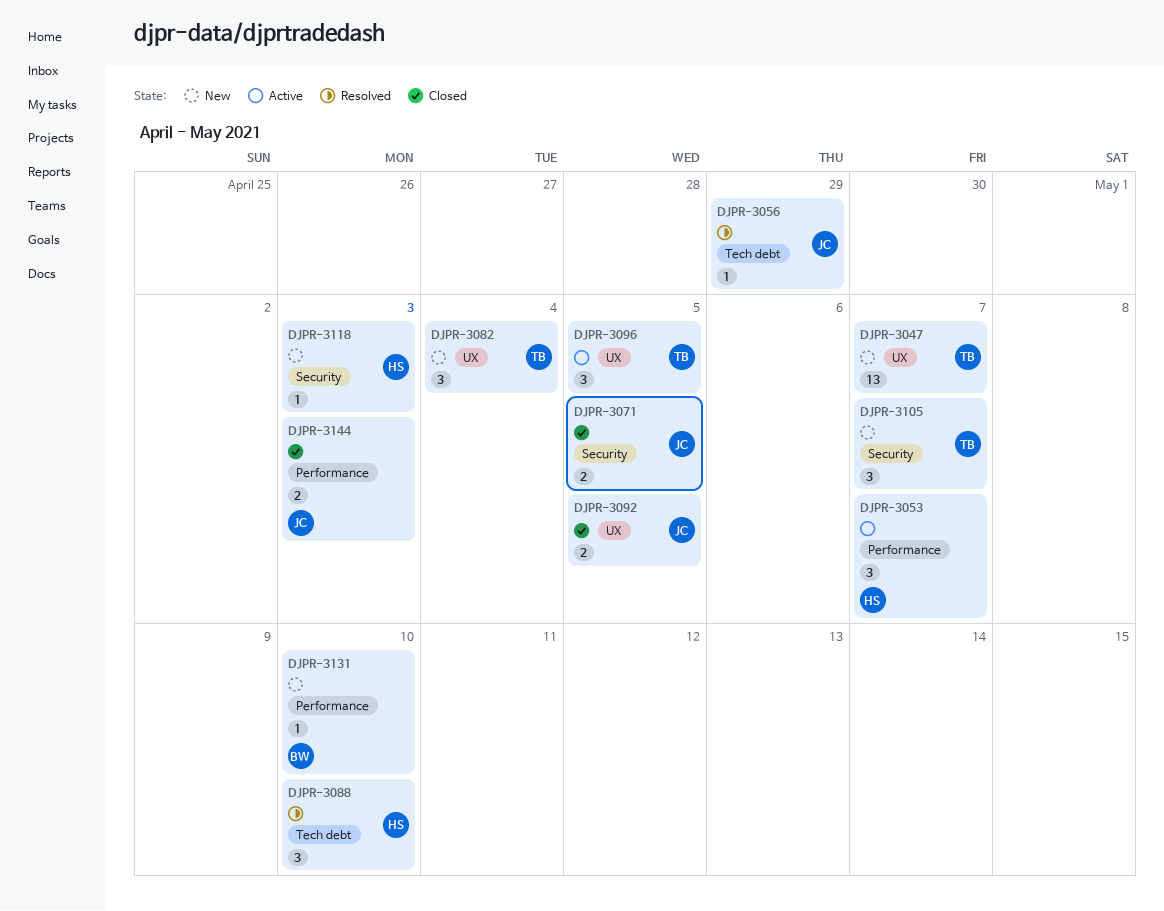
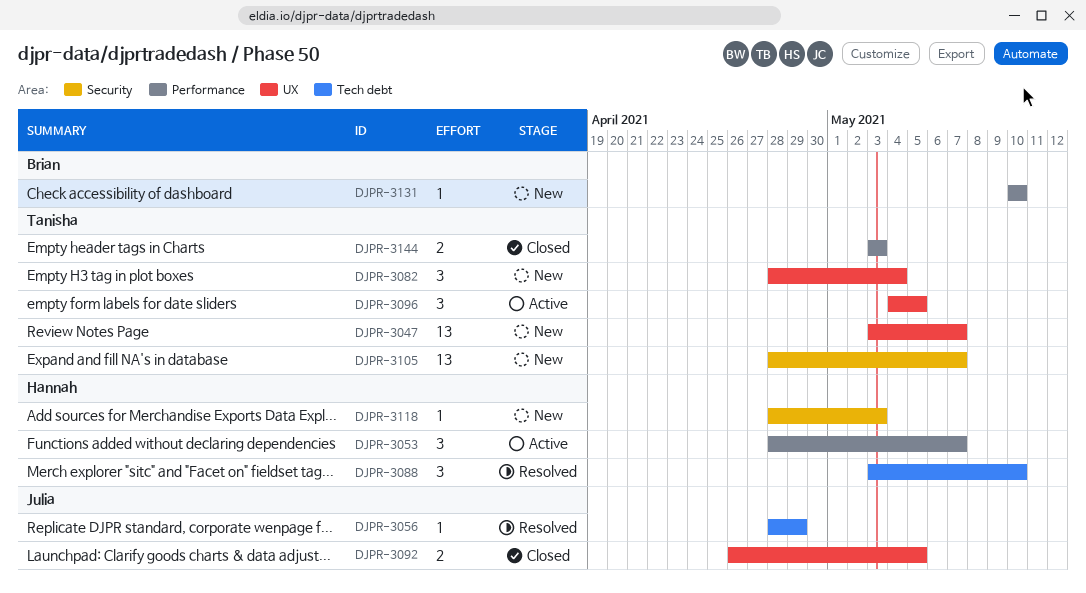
DJPR-3071: present -> none
DJPR-3105, estimate: 3 -> 13
DJPR-3144, owner: Julia -> Tanisha

